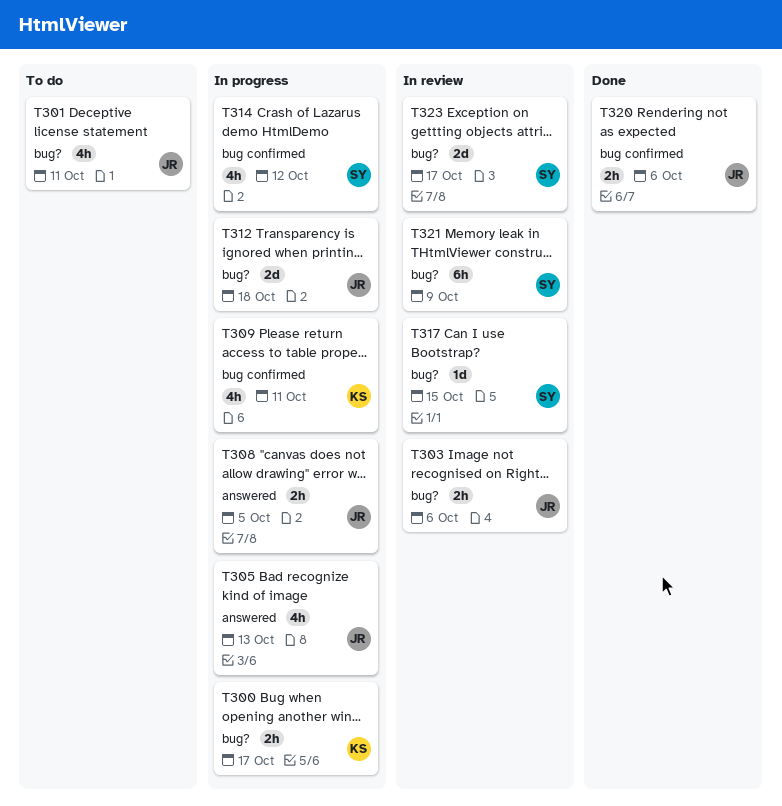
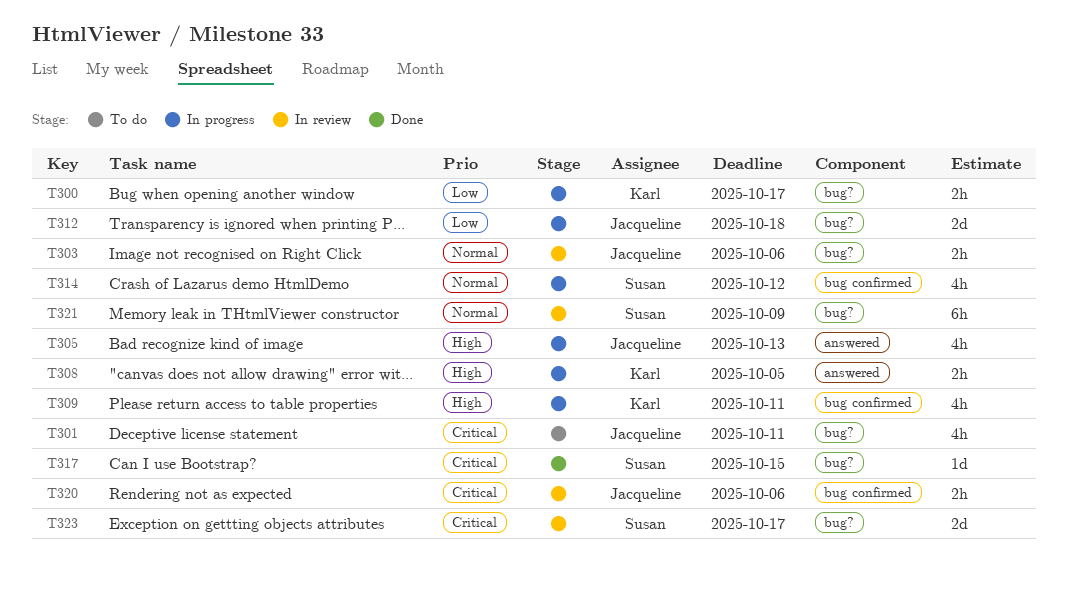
T308, owner: Jacqueline -> Karl
T317, status: In review -> Done
T320, status: Done -> In review

